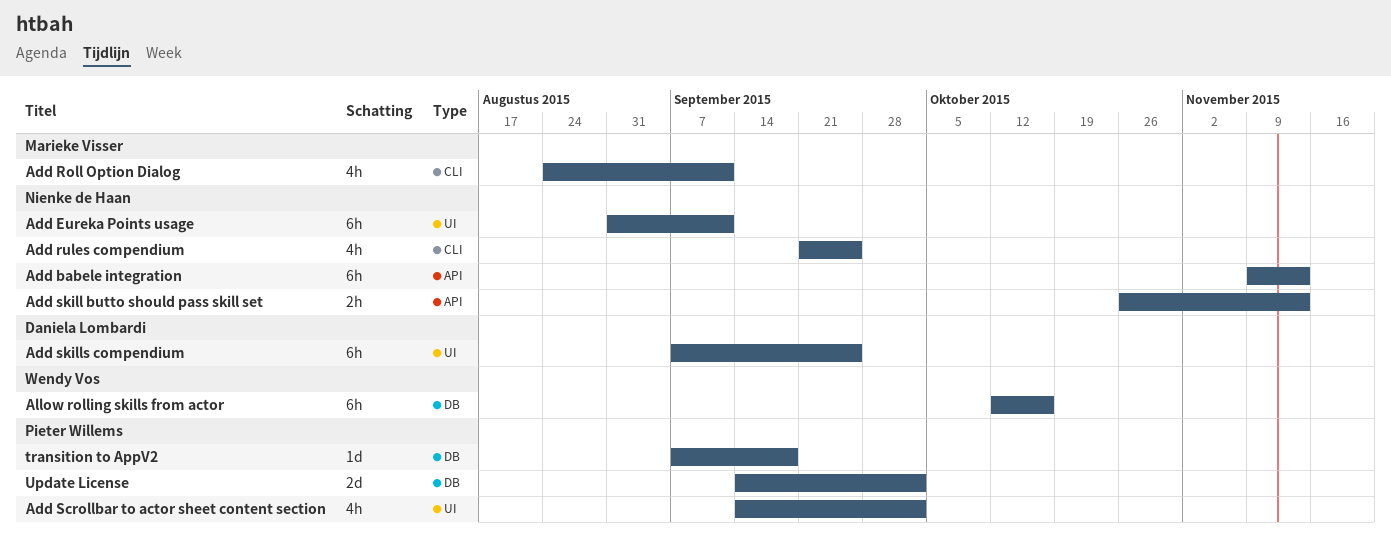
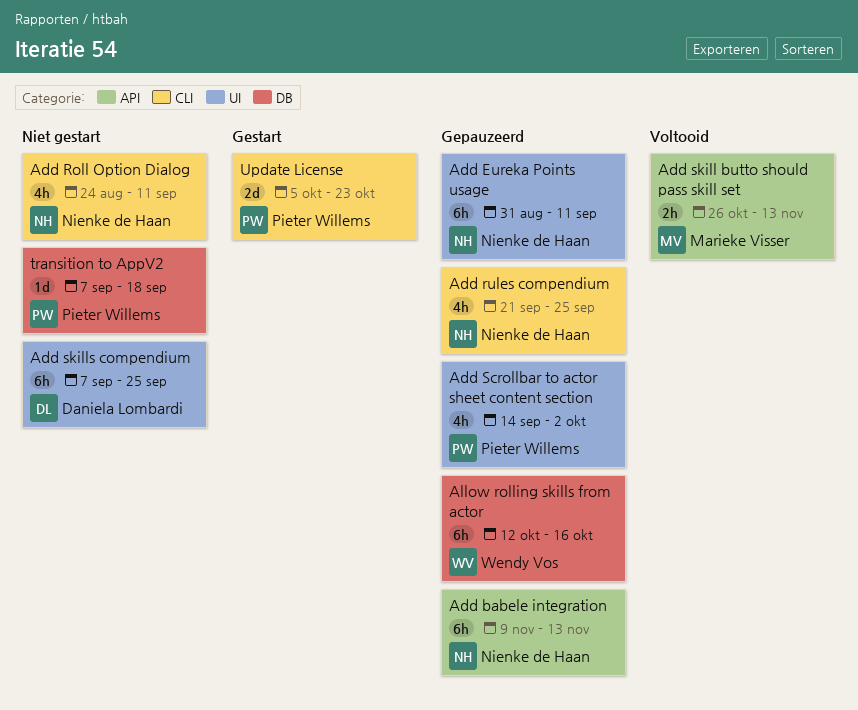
Add Roll Option Dialog, owner: Marieke Visser -> Nienke de Haan
Add skill butto should pass skill set, owner: Nienke de Haan -> Marieke Visser
Update License, label: DB -> CLI
Update License, start: Sep 14 -> Oct 5
Update License, due: Oct 2 -> Oct 23

